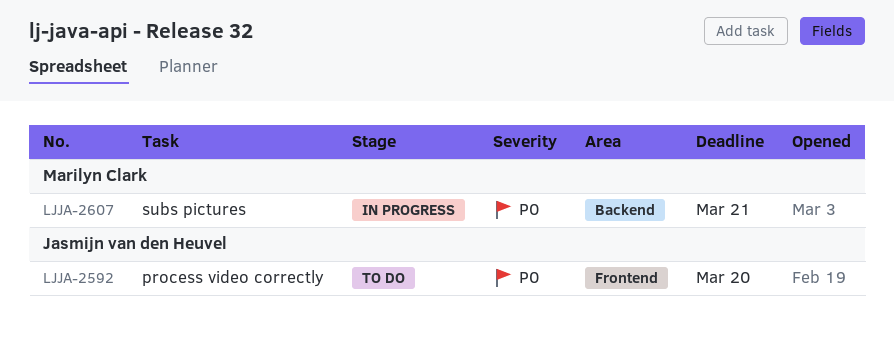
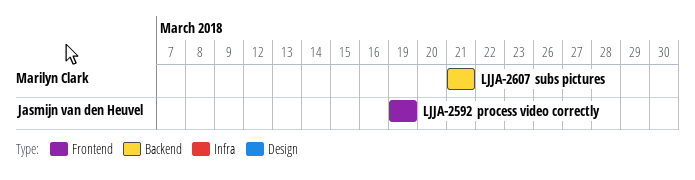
LJJA-2592, due: Mar 20 -> Mar 19

